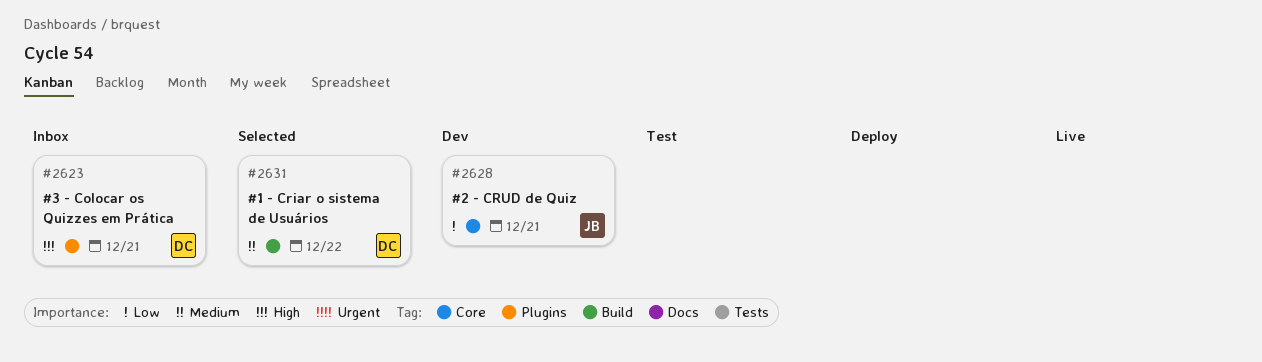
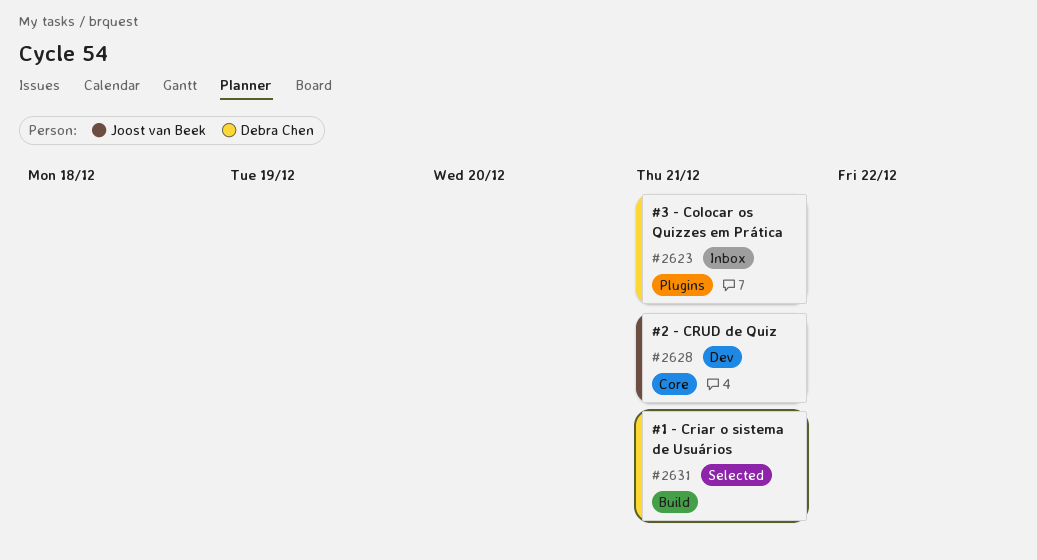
#2631, due: Dec 22 -> Dec 21

